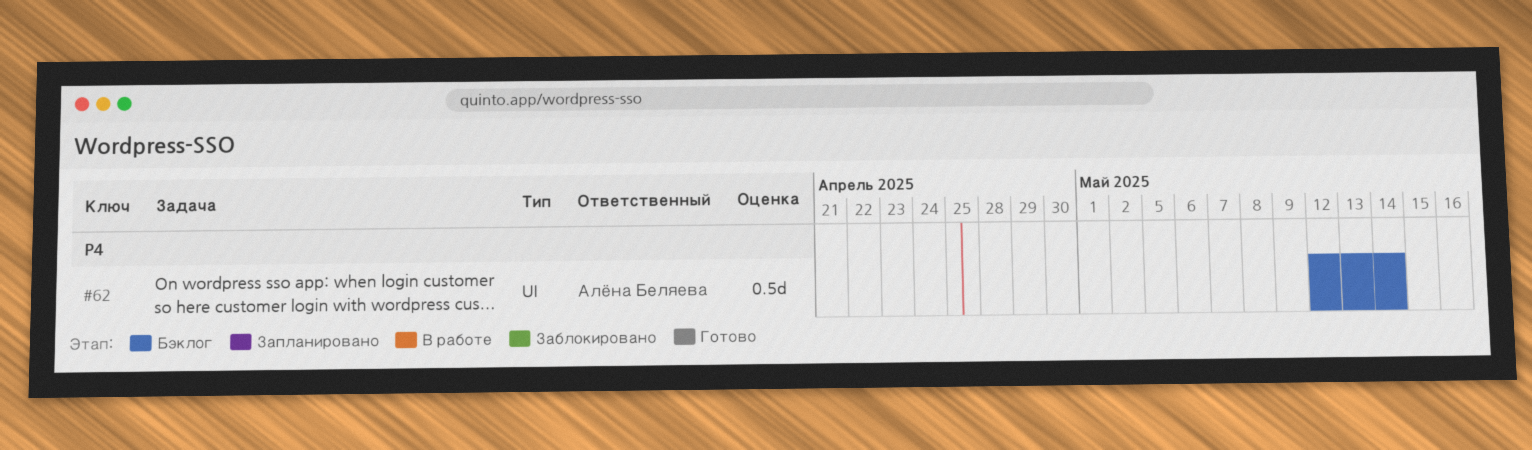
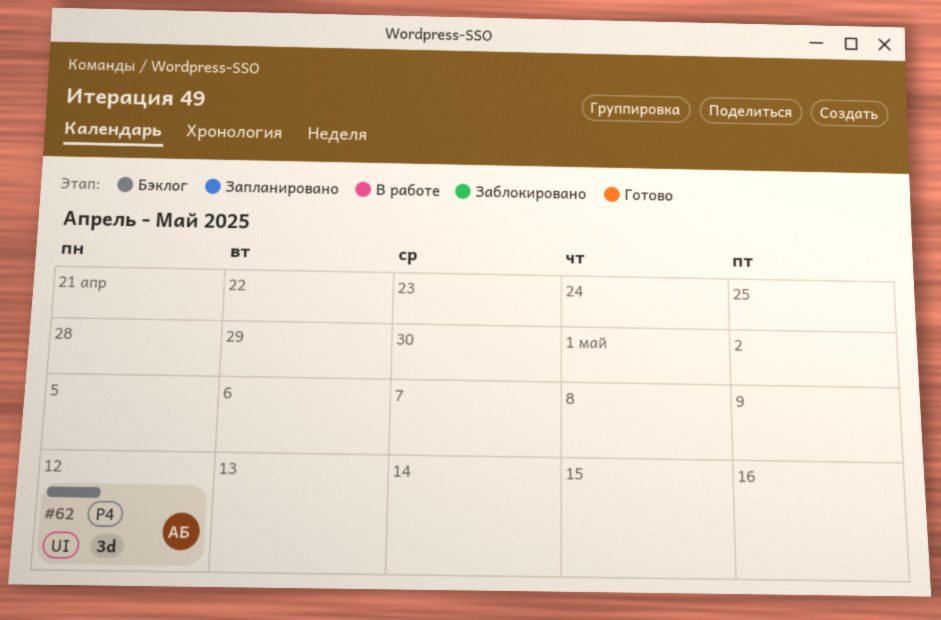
#62, estimate: 0.5d -> 3d
#62, due: May 14 -> May 12

